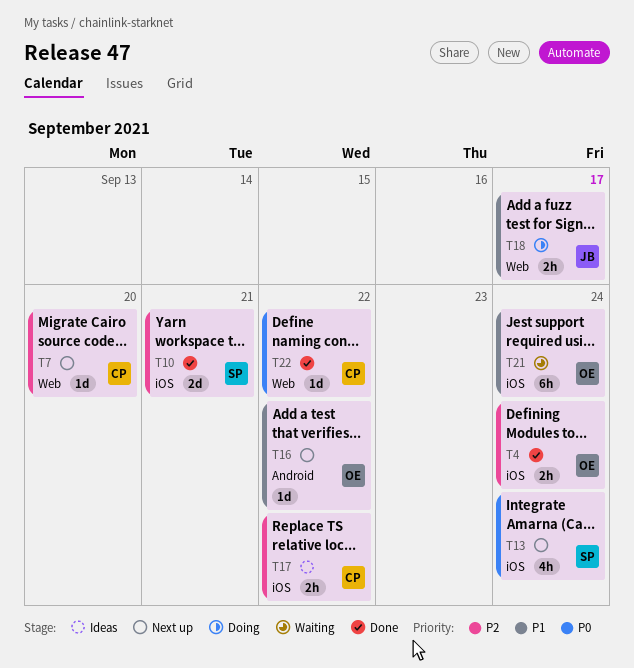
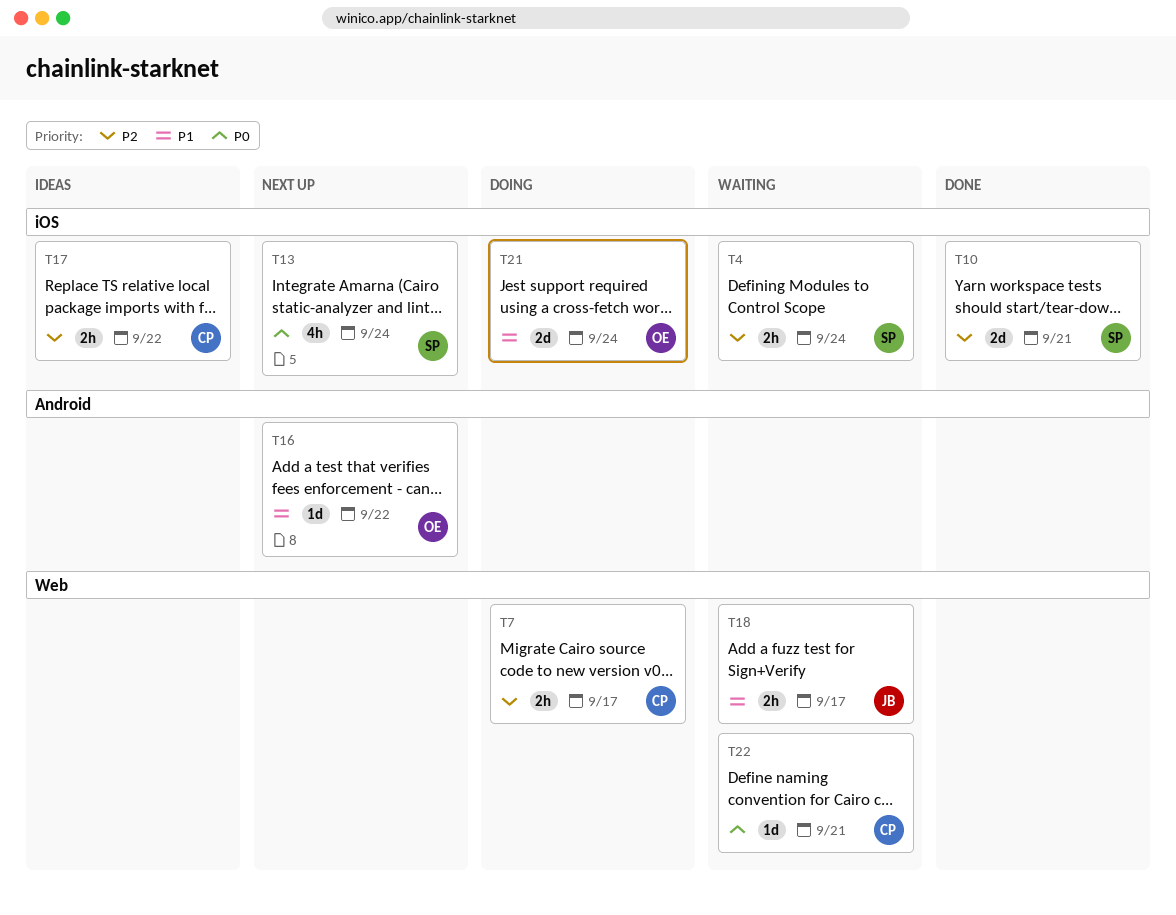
T4, status: Done -> Waiting
T4, owner: OE -> SP
T7, status: Next up -> Doing
T7, estimate: 1d -> 2h
T7, due: Sep 20 -> Sep 17
T18, status: Doing -> Waiting
T21, status: Waiting -> Doing
T21, estimate: 6h -> 2d
T22, status: Done -> Waiting
T22, due: Sep 22 -> Sep 21

